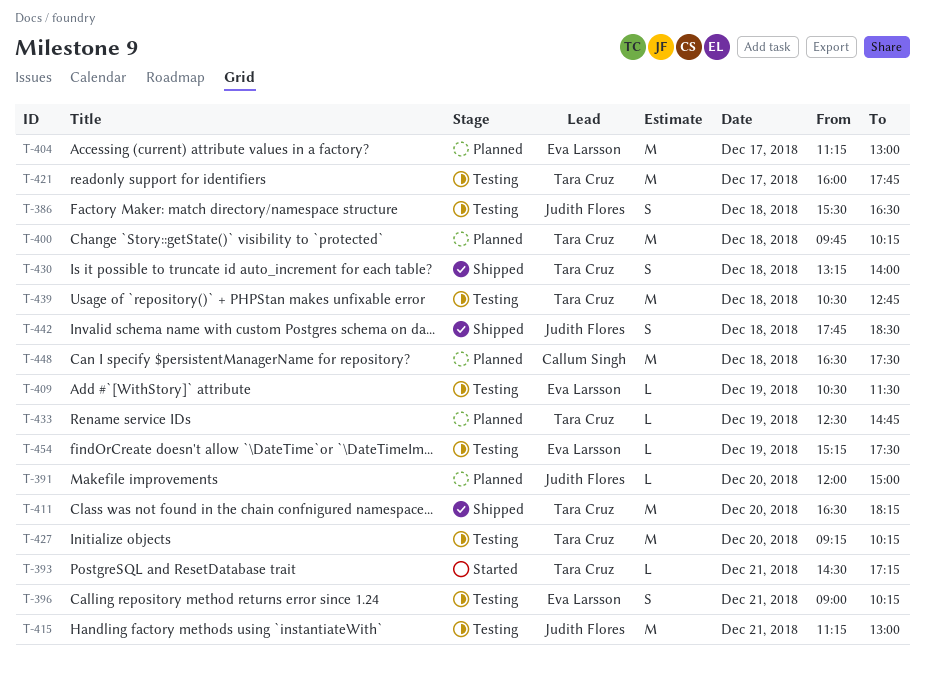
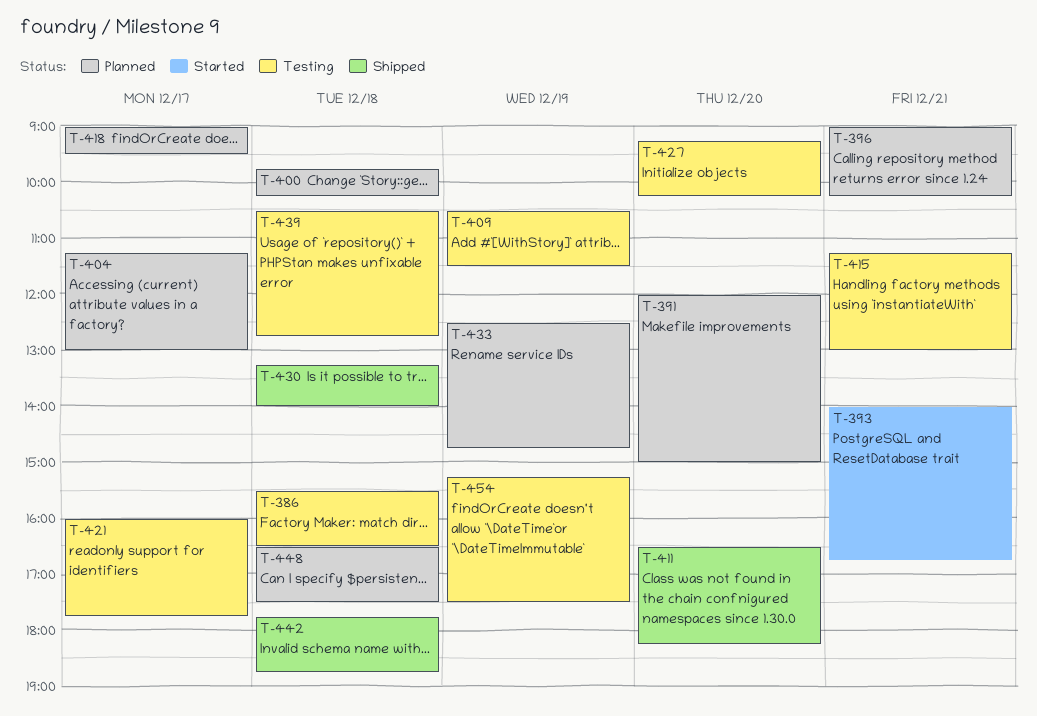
T-393, begins: 14:30 -> 14:00
T-393, ends: 17:15 -> 16:45
T-396, status: Testing -> Planned
T-418: none -> present
T-442, ends: 18:30 -> 18:45

